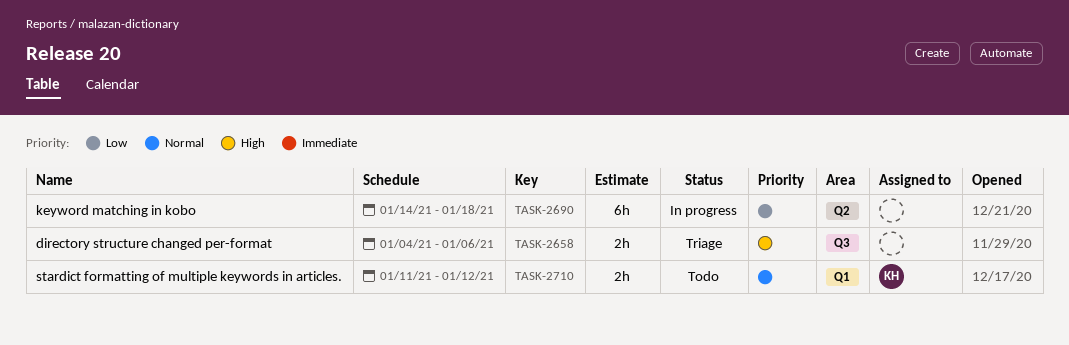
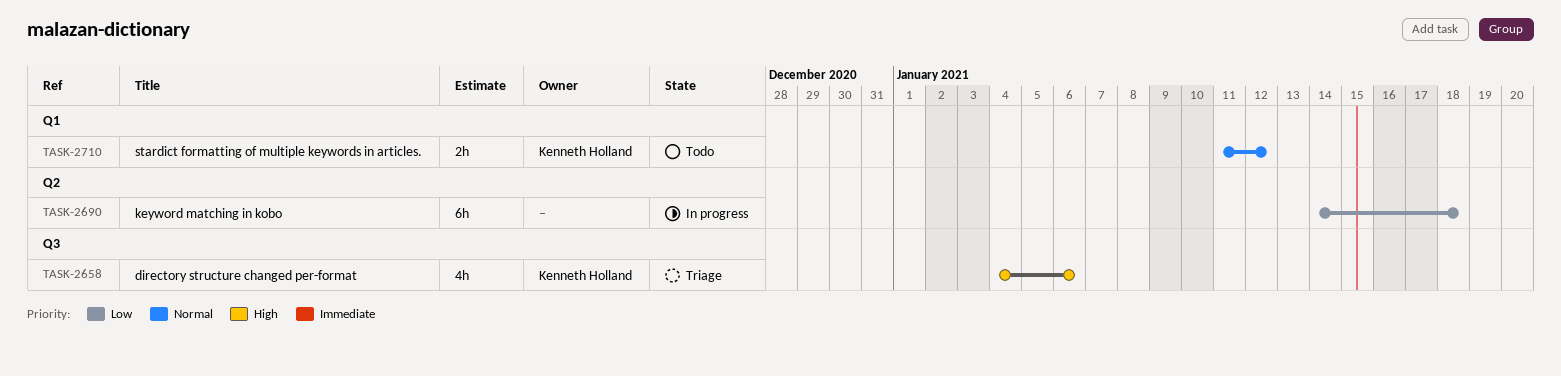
TASK-2658, owner: none -> Kenneth Holland
TASK-2658, estimate: 2h -> 4h

